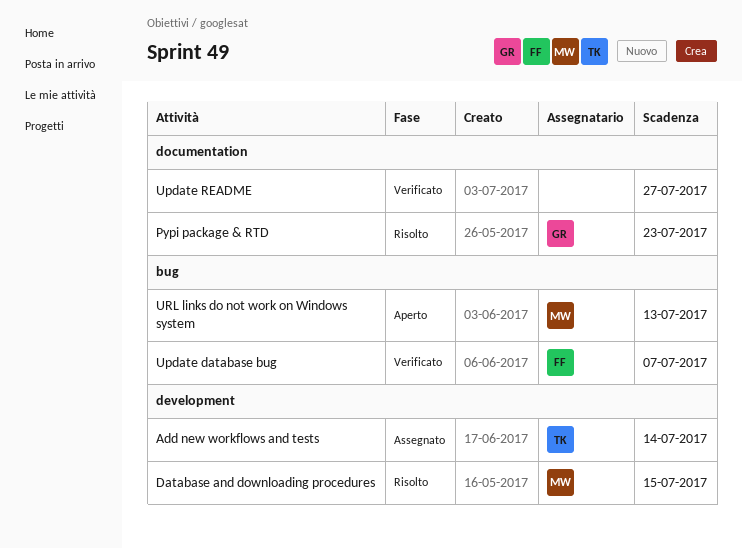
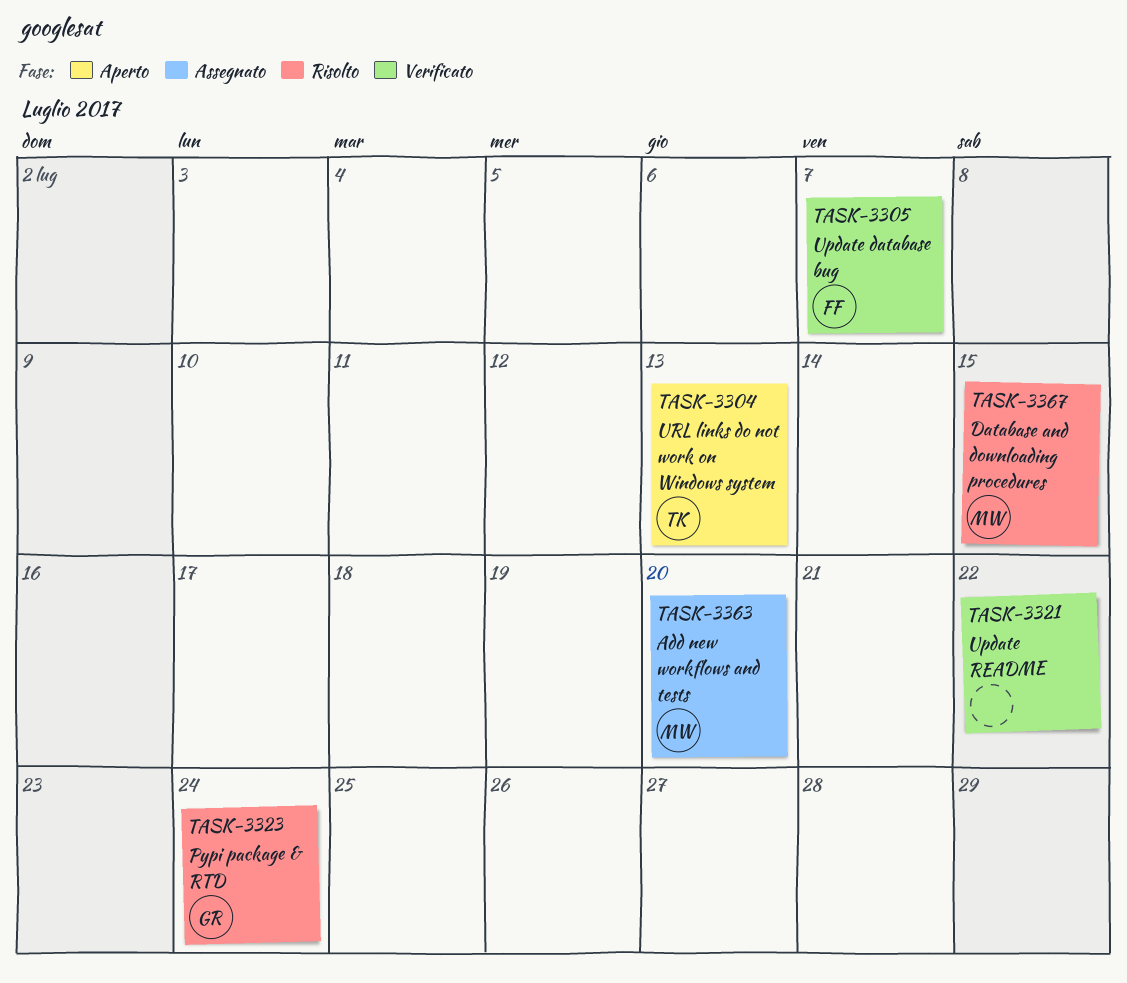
Add new workflows and tests, owner: TK -> MW
Add new workflows and tests, due: Jul 14 -> Jul 20
Pypi package & RTD, due: Jul 23 -> Jul 24
Update README, due: Jul 27 -> Jul 22
URL links do not work on Windows system, owner: MW -> TK

